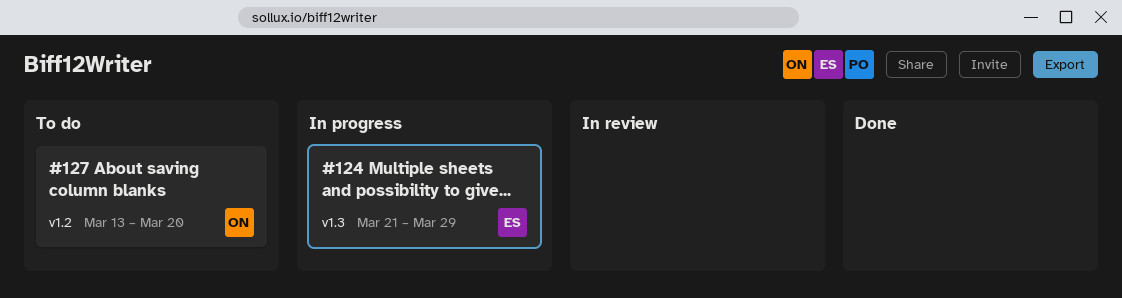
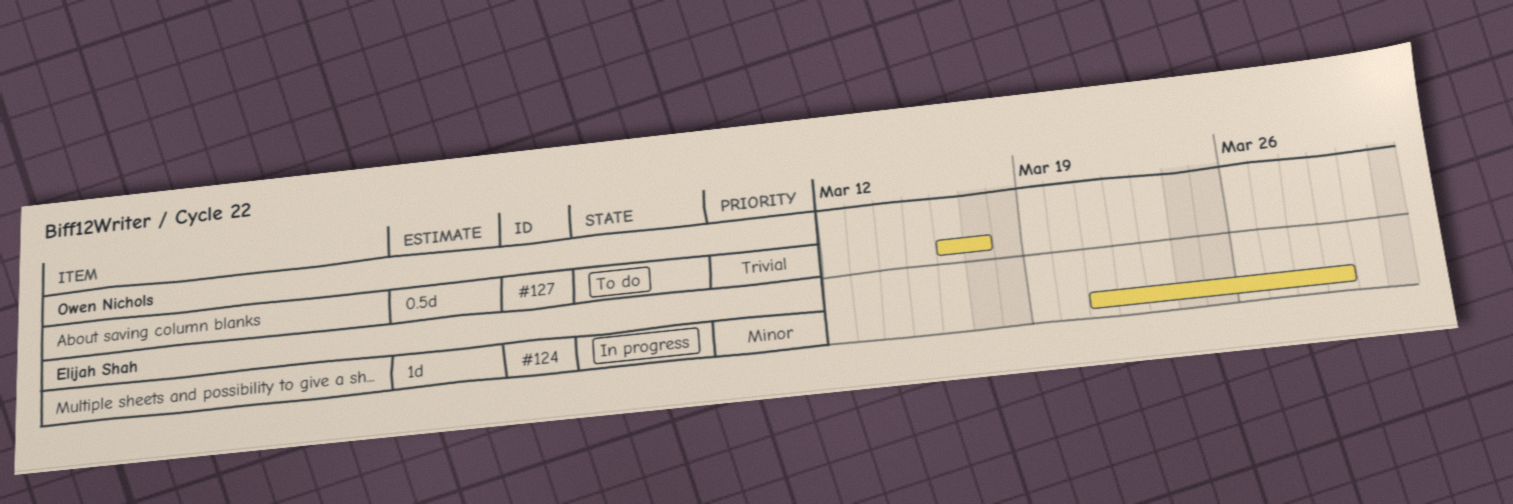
#127, start: Mar 13 -> Mar 16
#127, due: Mar 20 -> Mar 17

